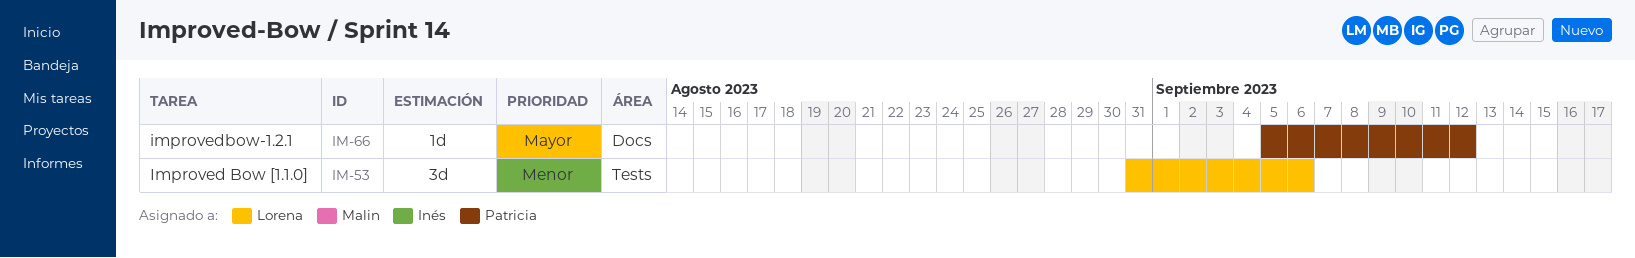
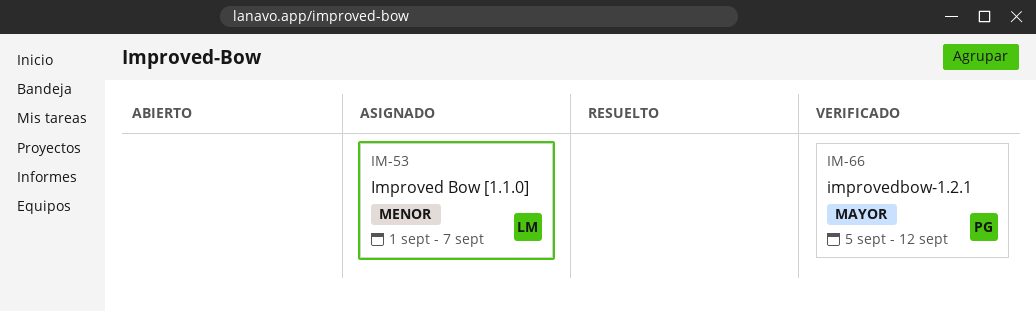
IM-53, start: Aug 31 -> Sep 1
IM-53, due: Sep 6 -> Sep 7

